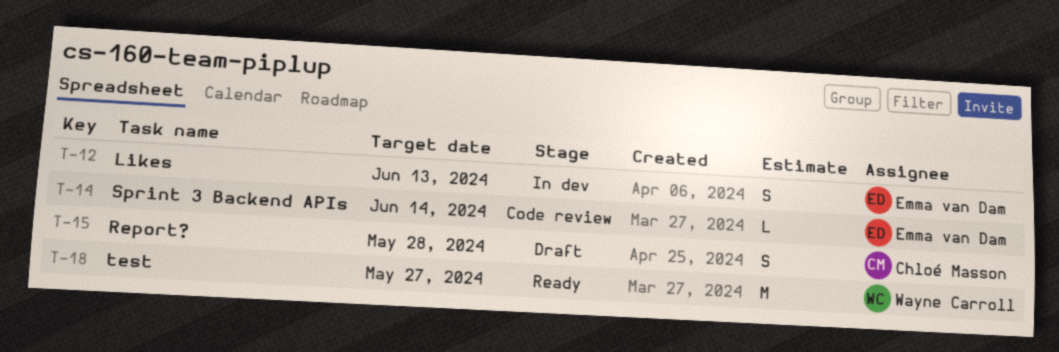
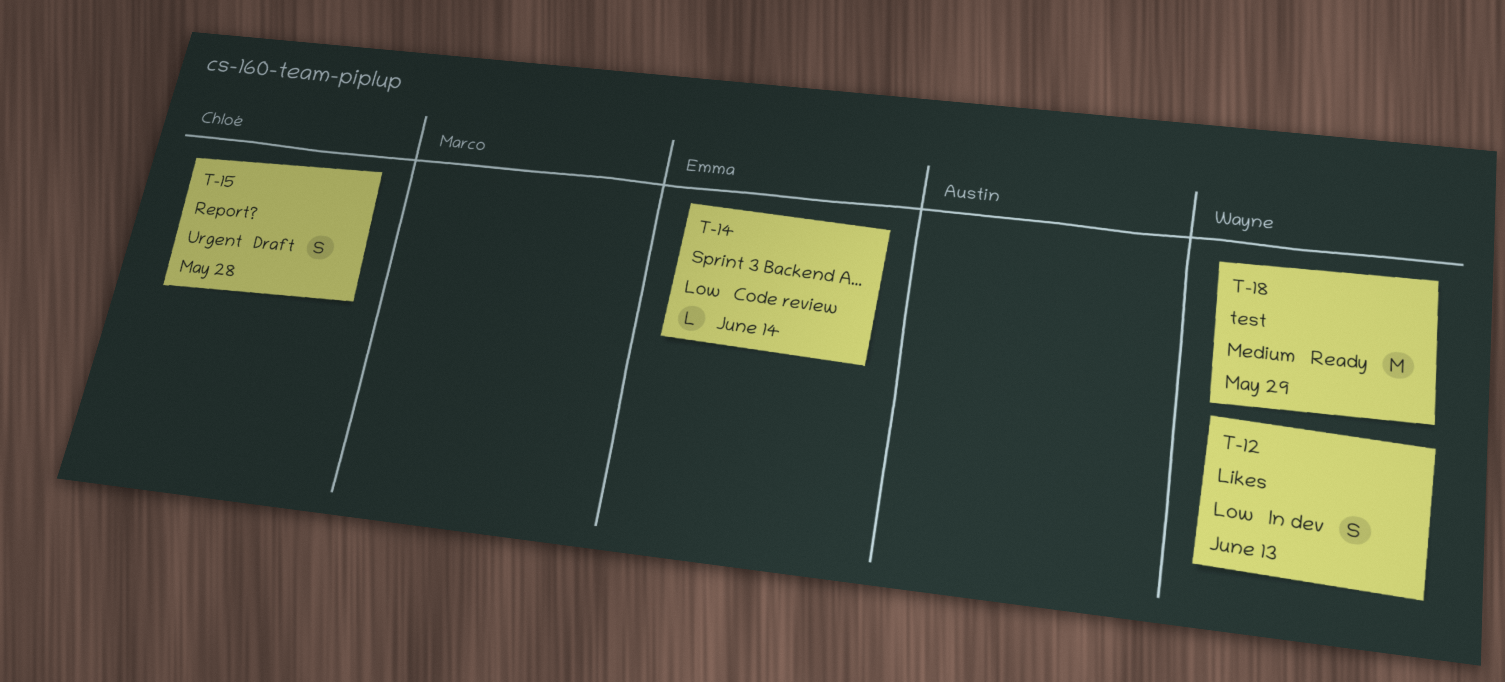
T-12, owner: Emma van Dam -> Wayne Carroll
T-18, due: May 27 -> May 29

